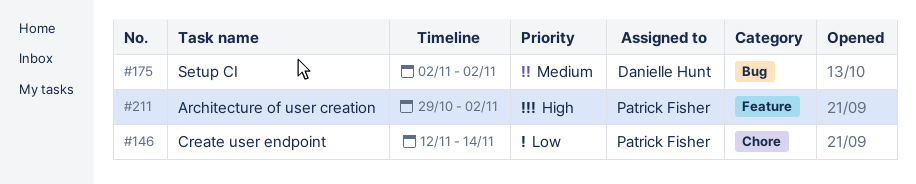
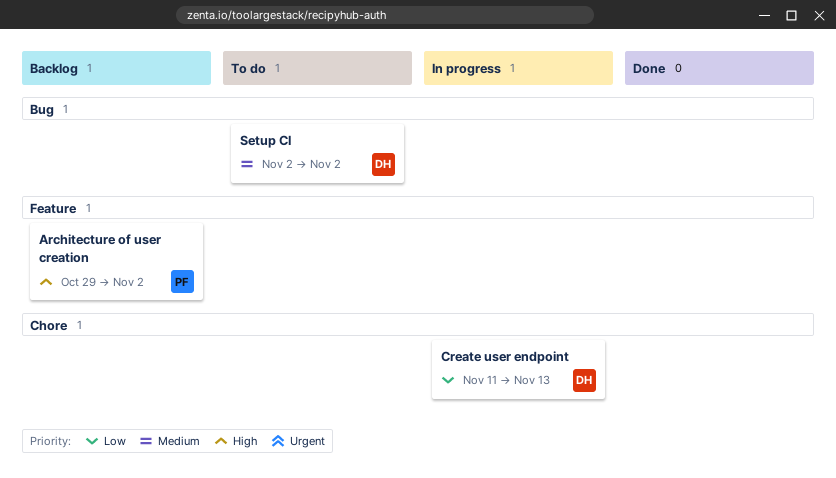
Create user endpoint, owner: Patrick Fisher -> Danielle Hunt
Create user endpoint, start: Nov 12 -> Nov 11
Create user endpoint, due: Nov 14 -> Nov 13

